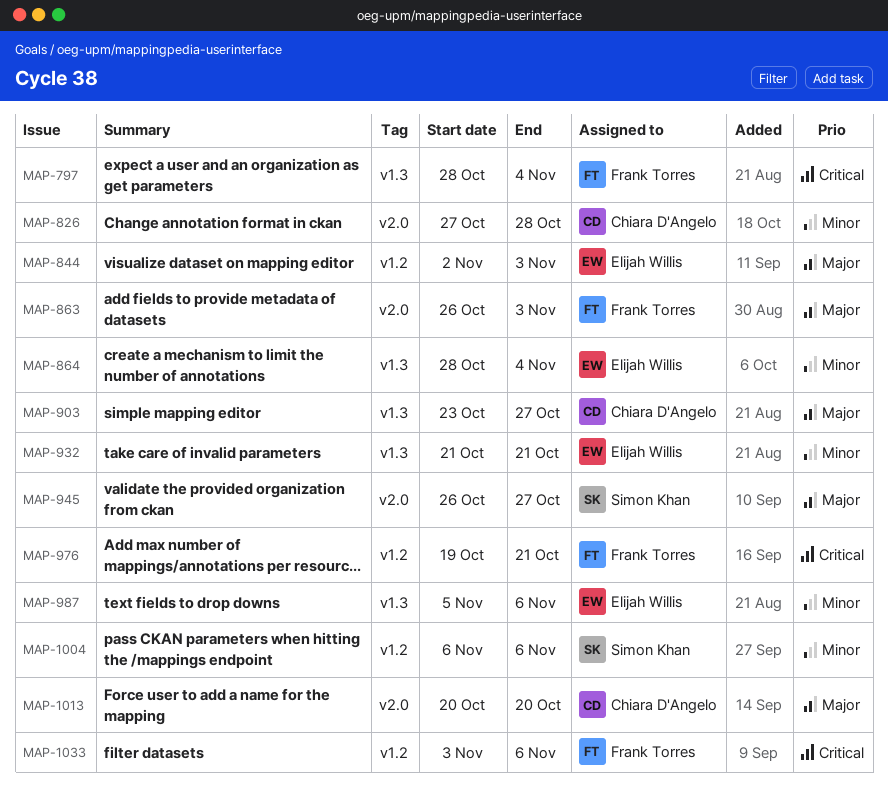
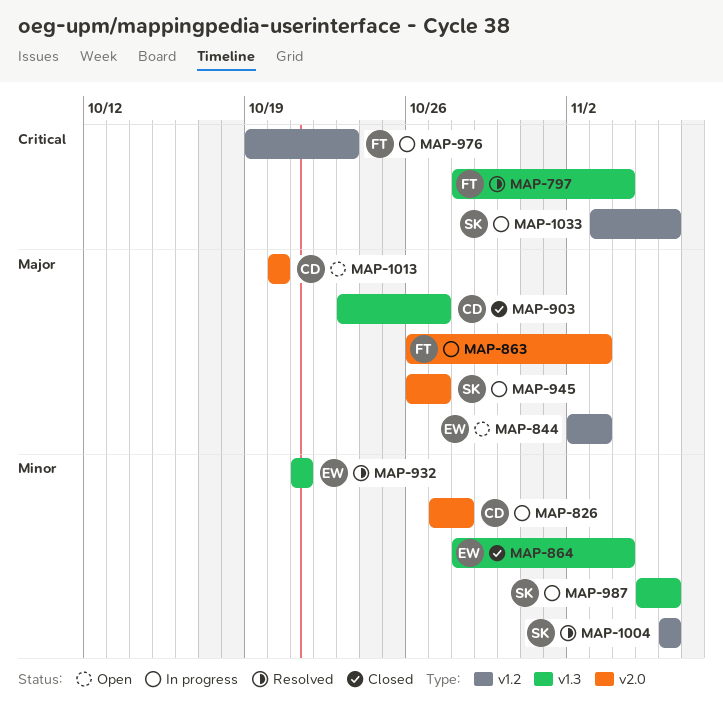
MAP-976, due: Oct 21 -> Oct 23
MAP-987, owner: Elijah Willis -> Simon Khan
MAP-1033, owner: Frank Torres -> Simon Khan

